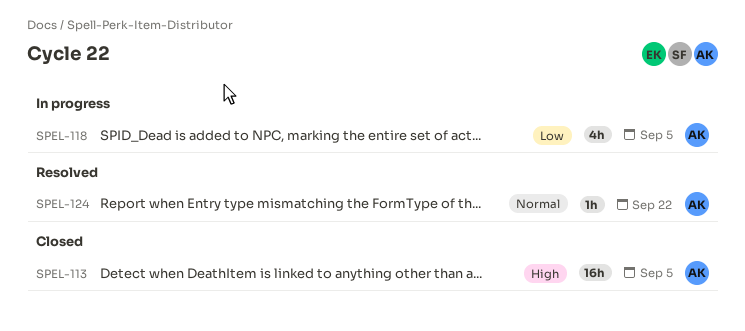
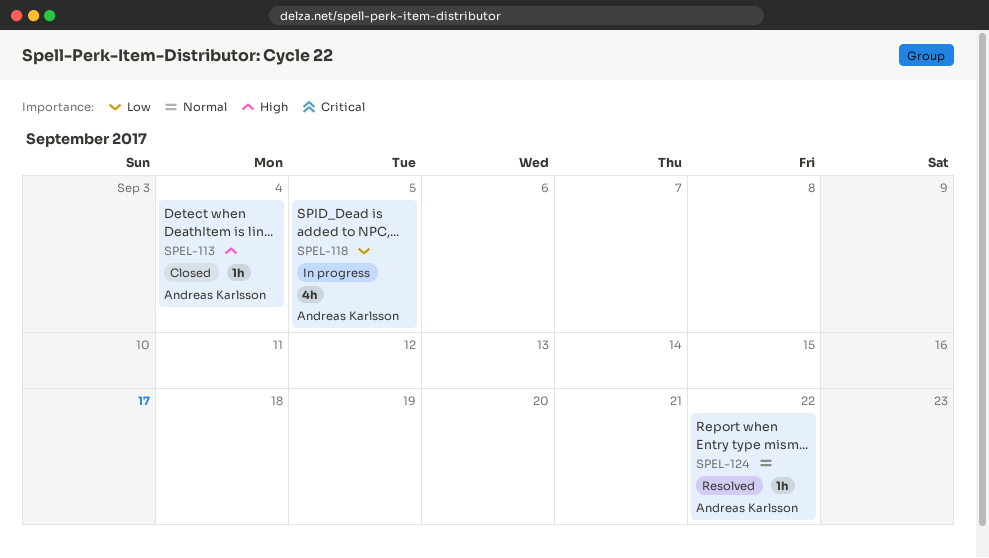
SPEL-113, estimate: 16h -> 1h
SPEL-113, due: Sep 5 -> Sep 4

